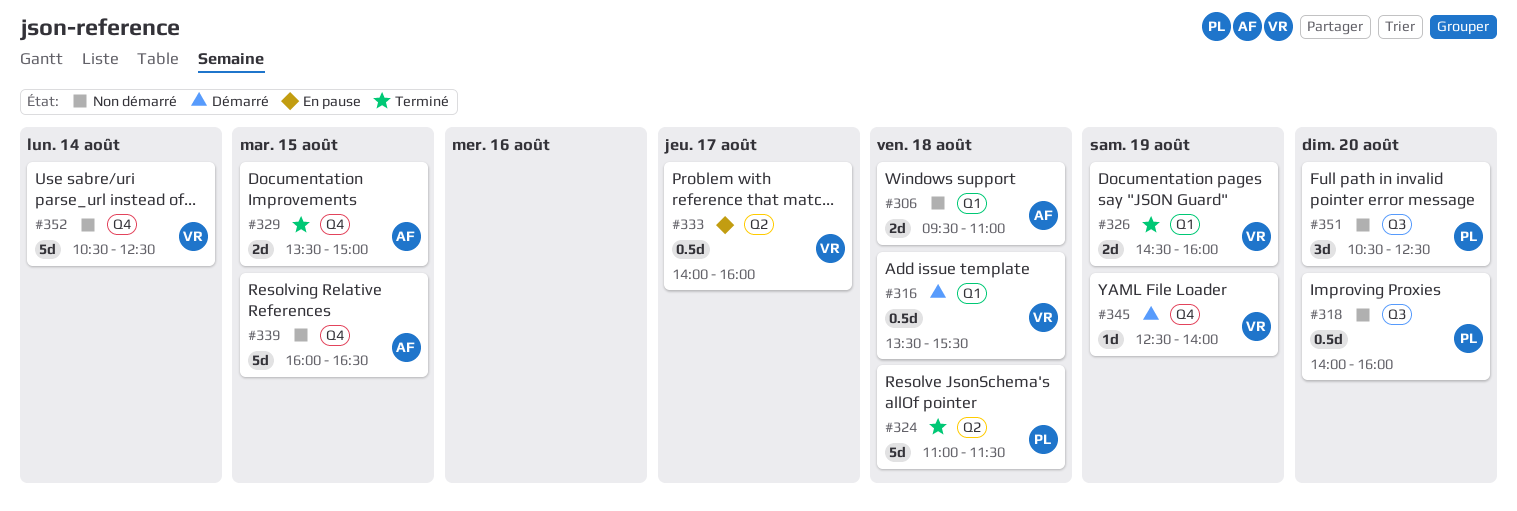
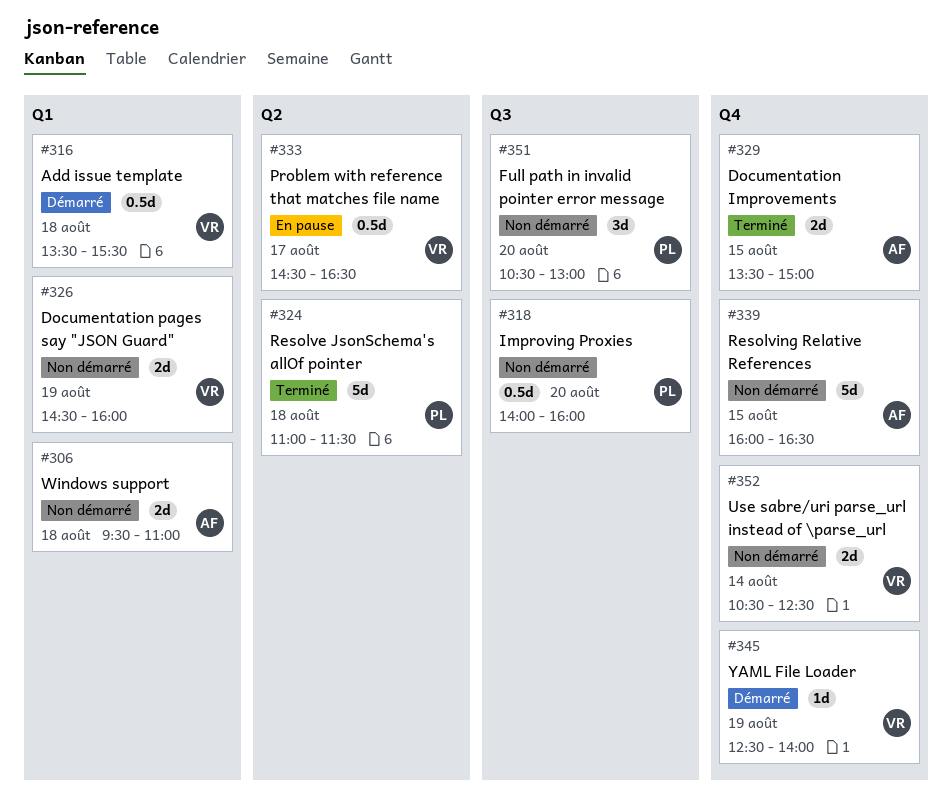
#326, status: Terminé -> Non démarré
#333, begins: 14:00 -> 14:30
#333, ends: 16:00 -> 16:30
#351, ends: 12:30 -> 13:00
#352, estimate: 5d -> 2d

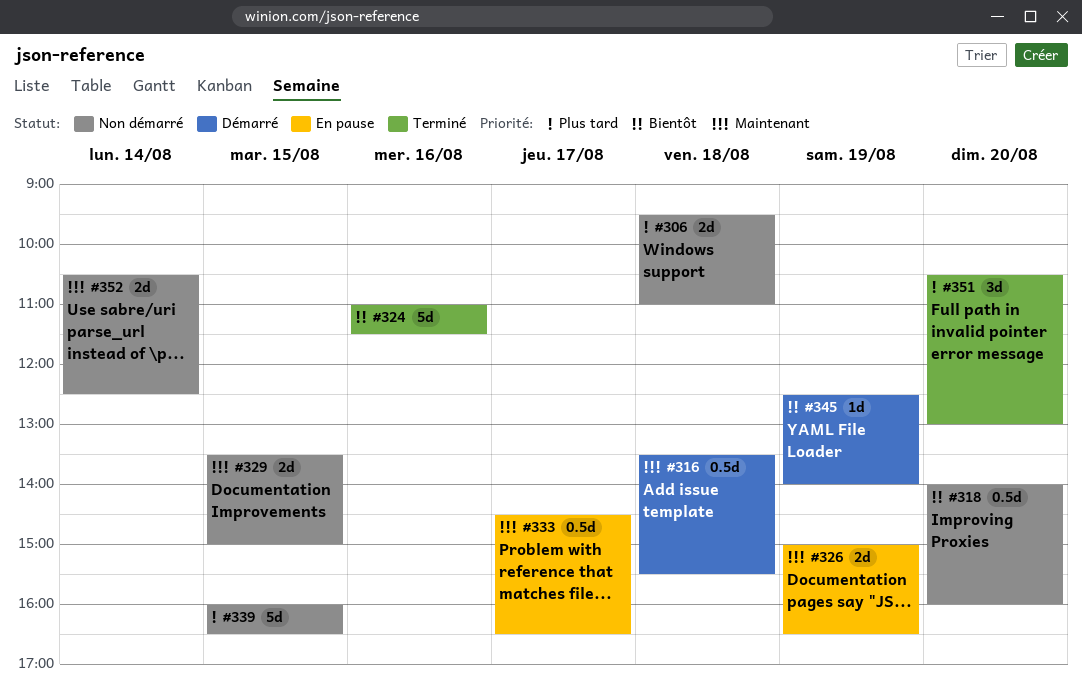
#324, day: Aug 18 -> Aug 16
#326, status: Non démarré -> En pause
#326, begins: 14:30 -> 15:00
#326, ends: 16:00 -> 16:30
#329, status: Terminé -> Non démarré
#351, status: Non démarré -> Terminé

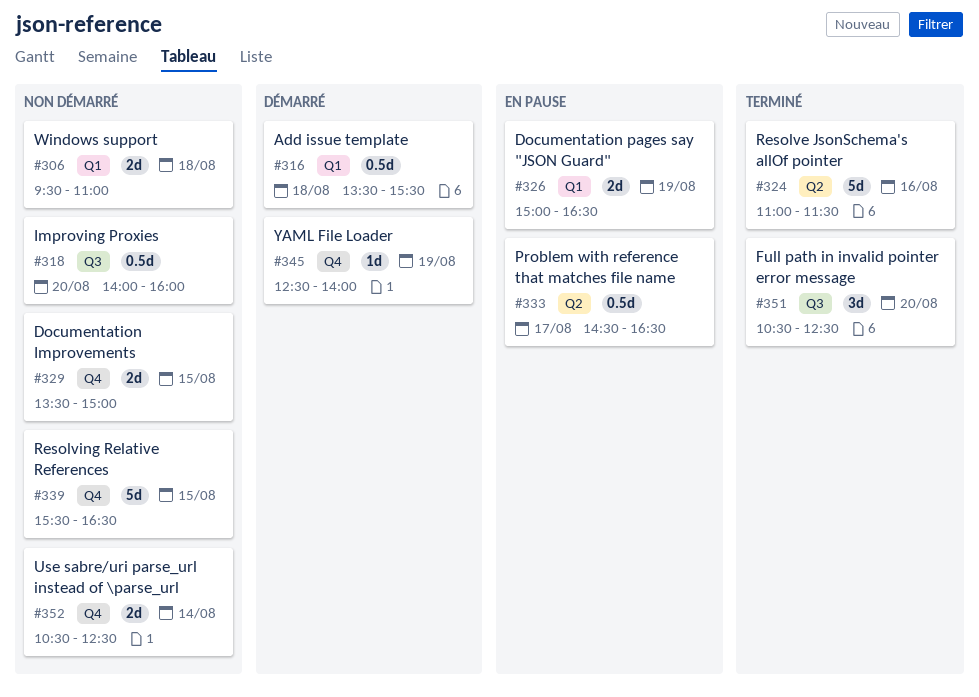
#339, begins: 16:00 -> 15:30
#351, ends: 13:00 -> 12:30

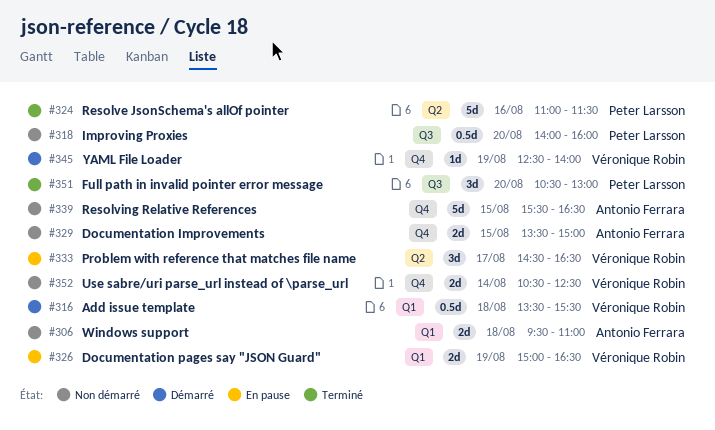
#333, estimate: 0.5d -> 3d
#351, ends: 12:30 -> 13:00

